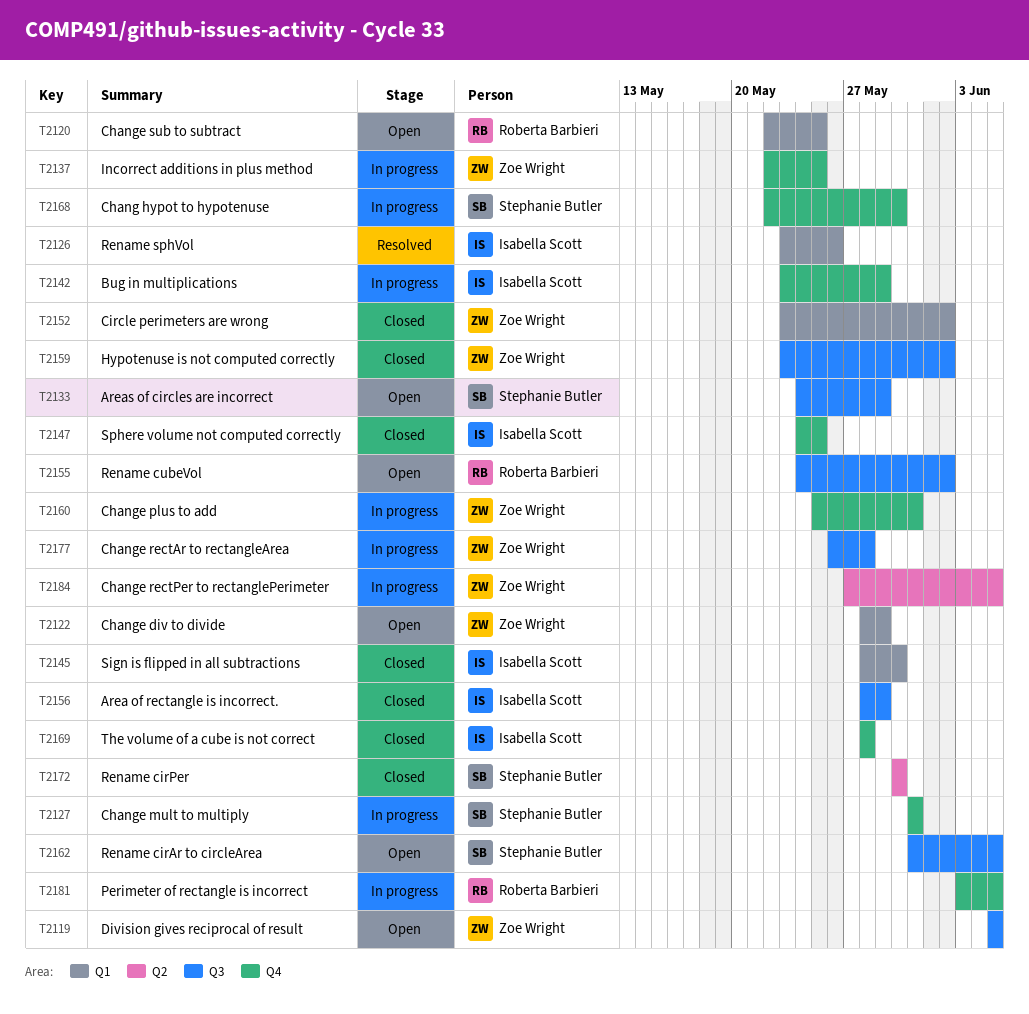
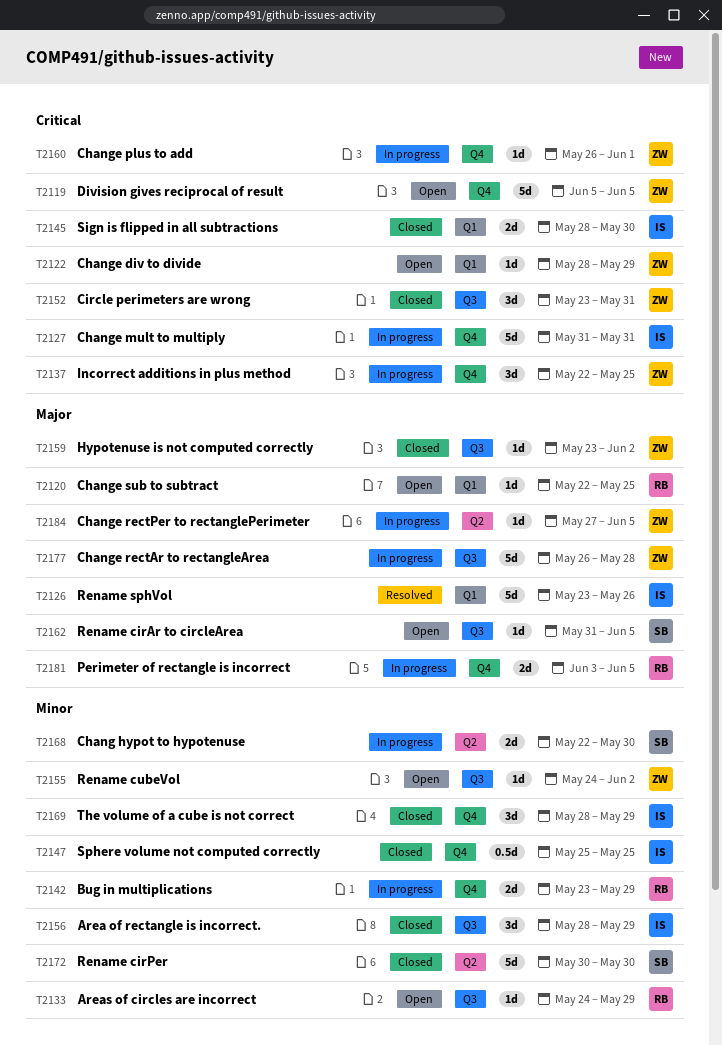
T2119, label: Q3 -> Q4
T2127, owner: Stephanie Butler -> Isabella Scott
T2133, owner: Stephanie Butler -> Roberta Barbieri
T2142, owner: Isabella Scott -> Roberta Barbieri
T2147, start: May 24 -> May 25
T2152, label: Q1 -> Q3
T2152, due: Jun 2 -> May 31
T2155, owner: Roberta Barbieri -> Zoe Wright
T2160, start: May 25 -> May 26
T2160, due: May 31 -> Jun 1
T2168, label: Q4 -> Q2
T2169, due: May 28 -> May 29

